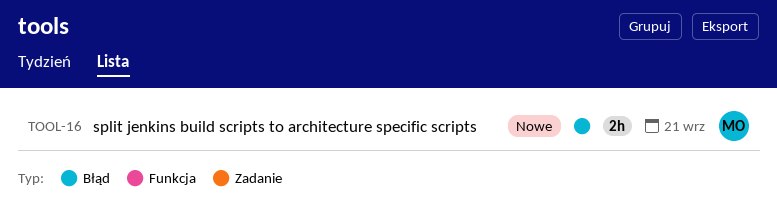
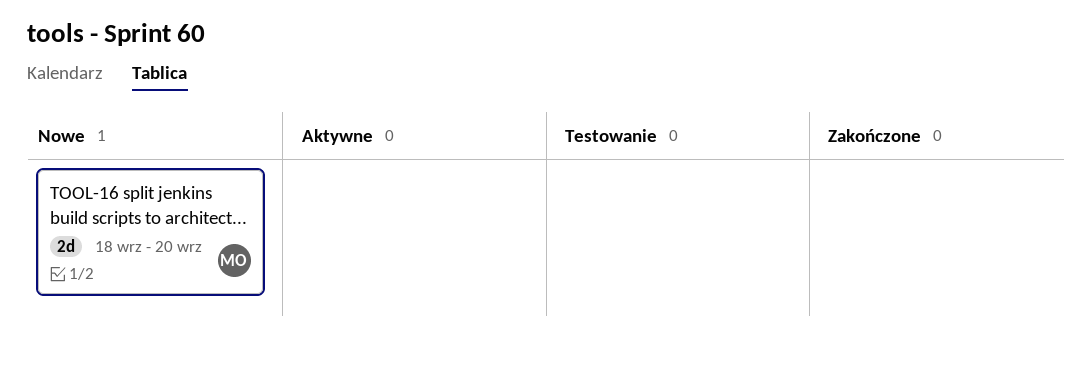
TOOL-16, estimate: 2h -> 2d
TOOL-16, due: Sep 21 -> Sep 20

